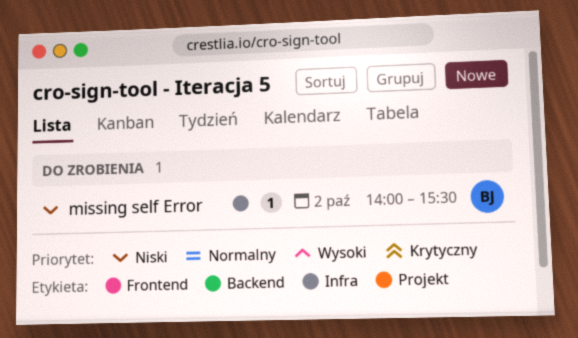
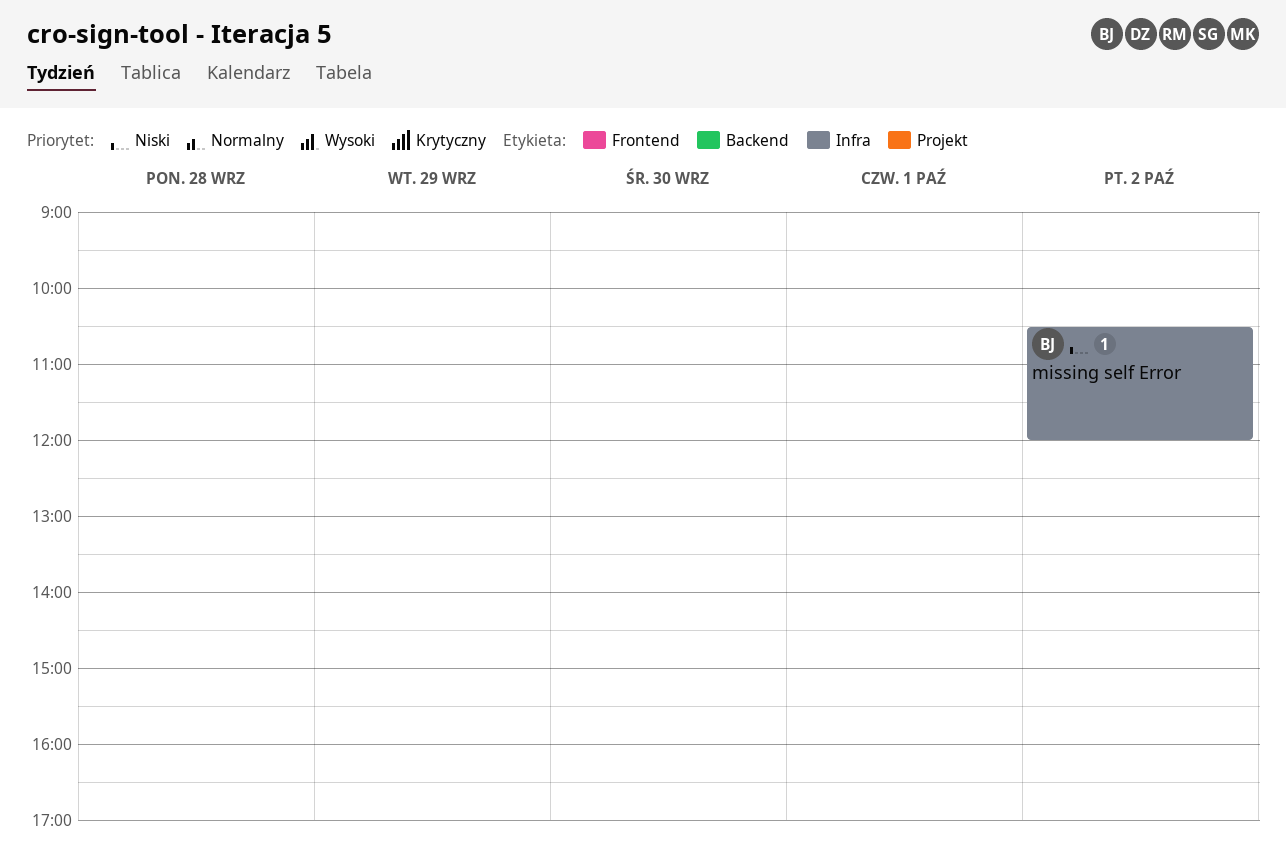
missing self Error, begins: 14:00 -> 10:30
missing self Error, ends: 15:30 -> 12:00

